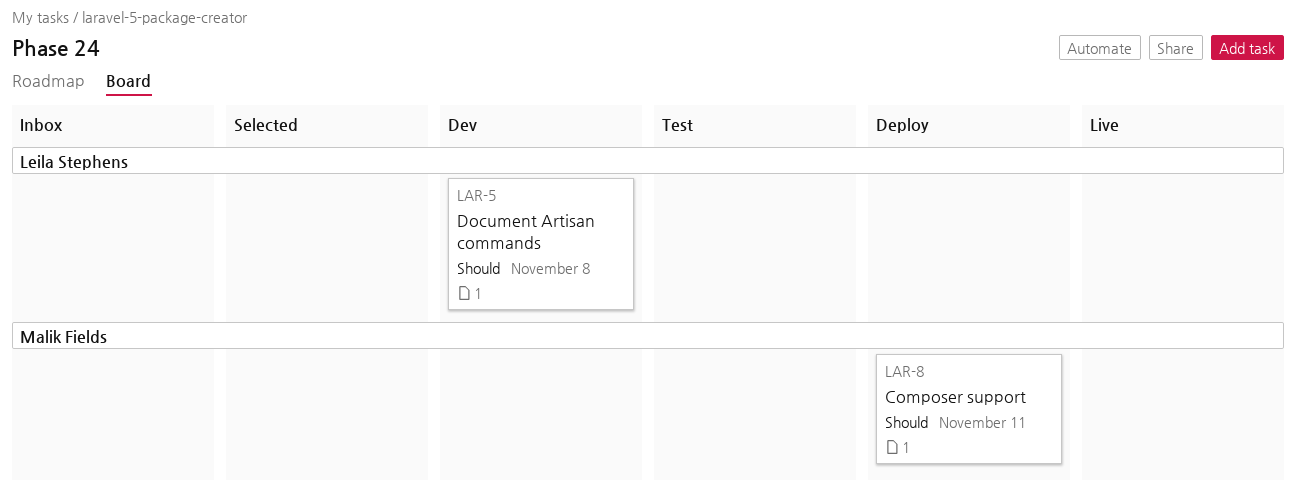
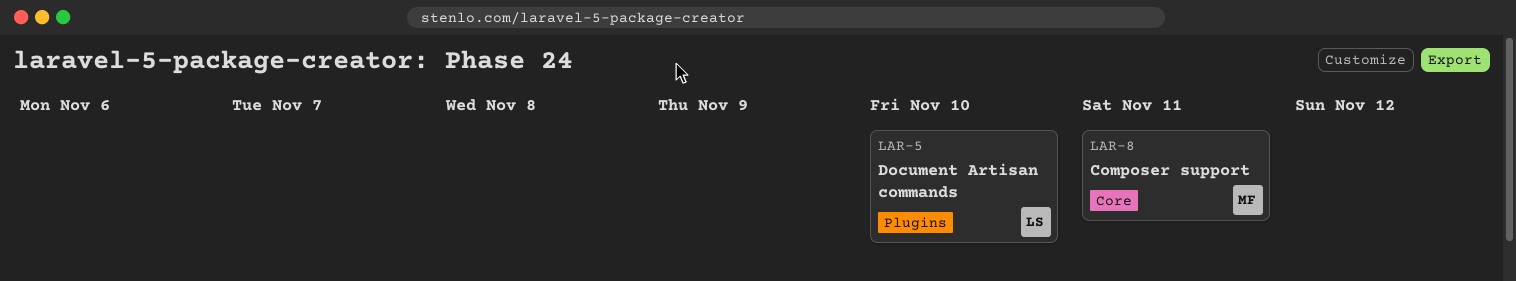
LAR-5, due: Nov 8 -> Nov 10

